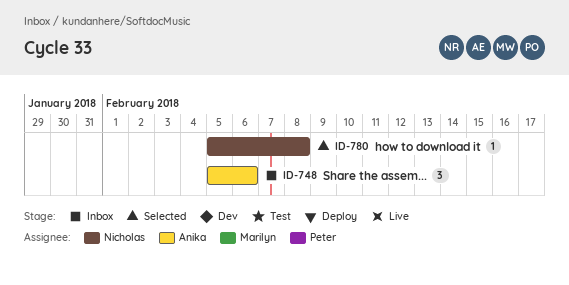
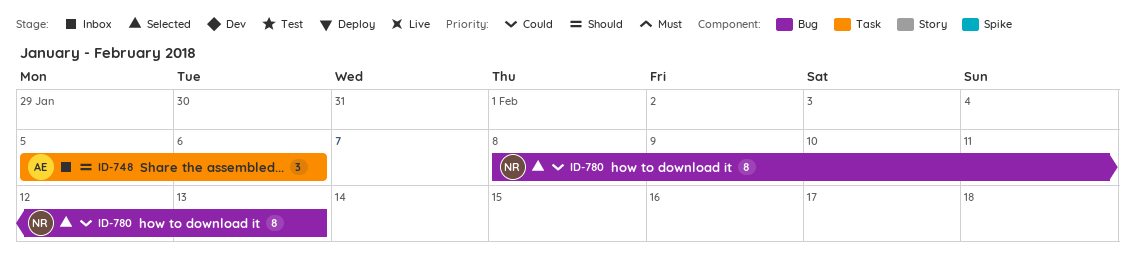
ID-780, estimate: 1 -> 8
ID-780, start: Feb 5 -> Feb 8
ID-780, due: Feb 8 -> Feb 13

